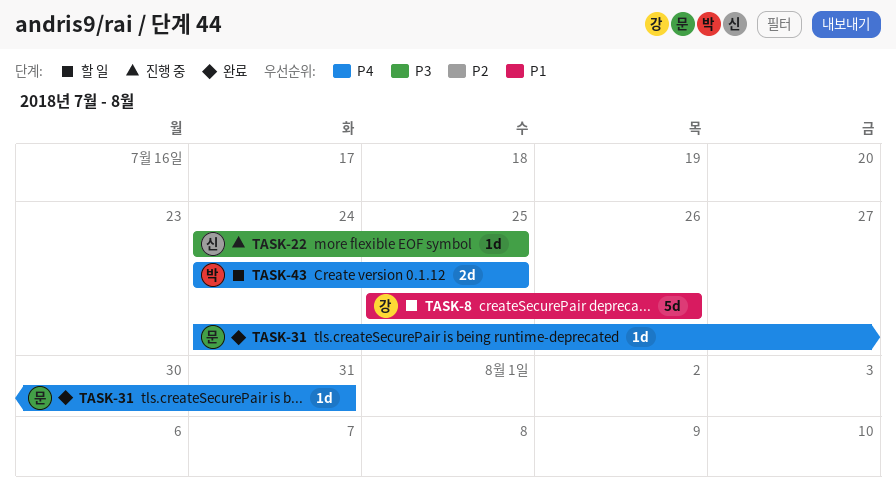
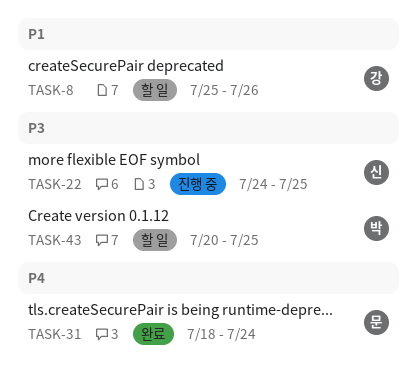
TASK-31, start: Jul 24 -> Jul 18
TASK-31, due: Jul 31 -> Jul 24
TASK-43, priority: P4 -> P3
TASK-43, start: Jul 24 -> Jul 20

